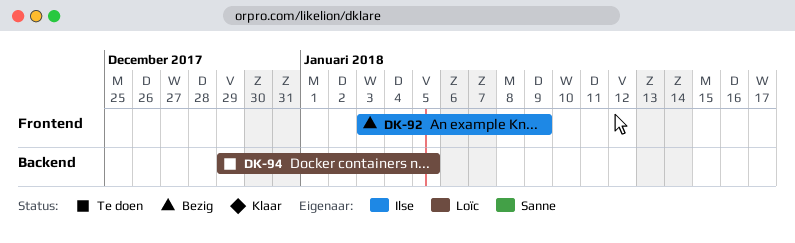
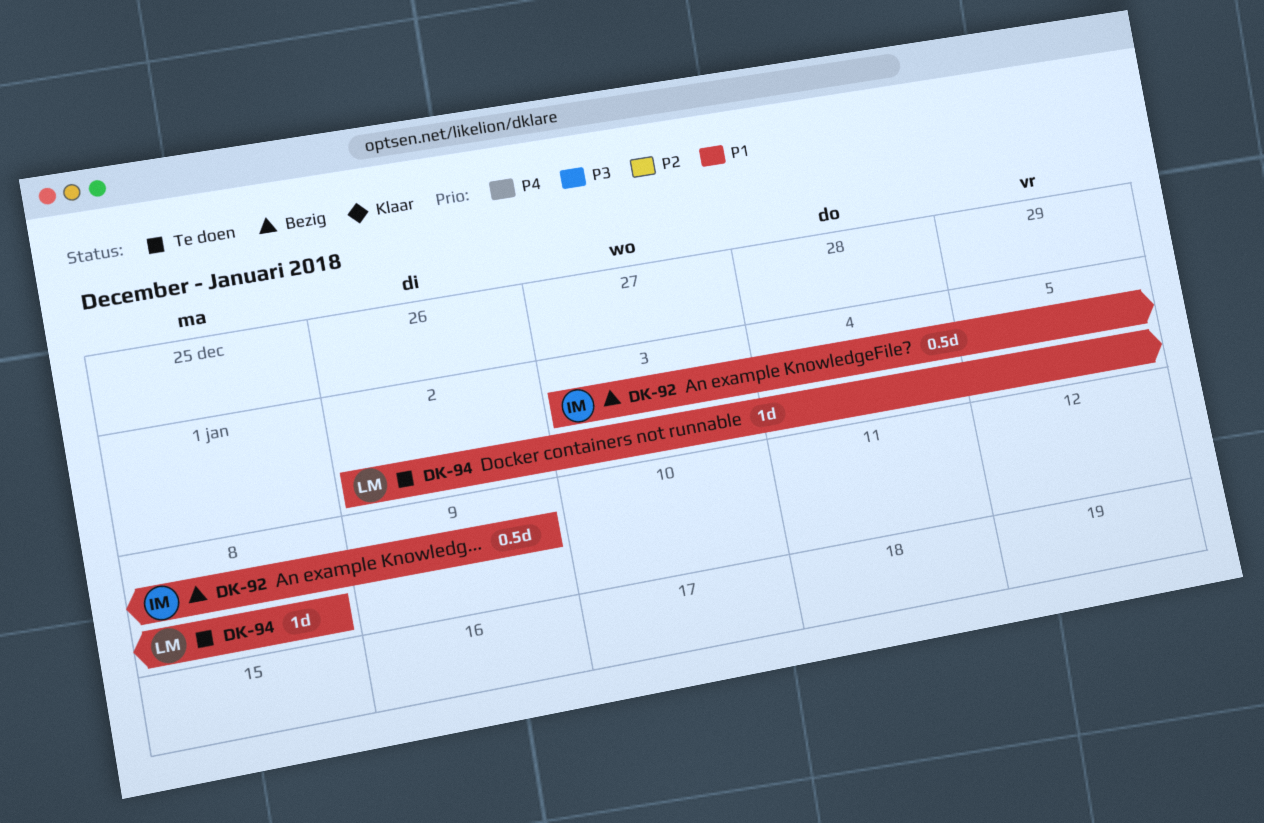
DK-94, start: Dec 29 -> Jan 2
DK-94, due: Jan 5 -> Jan 8

